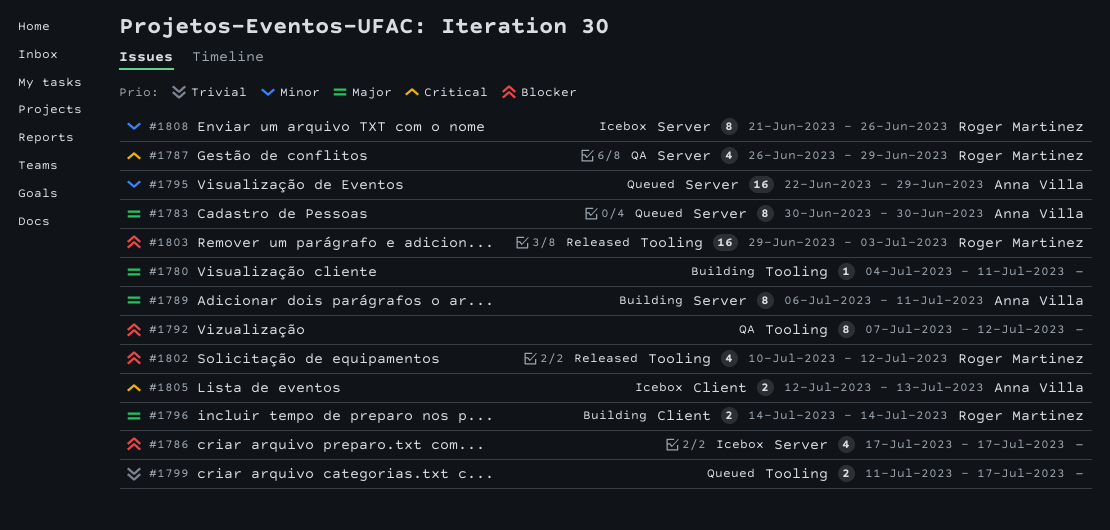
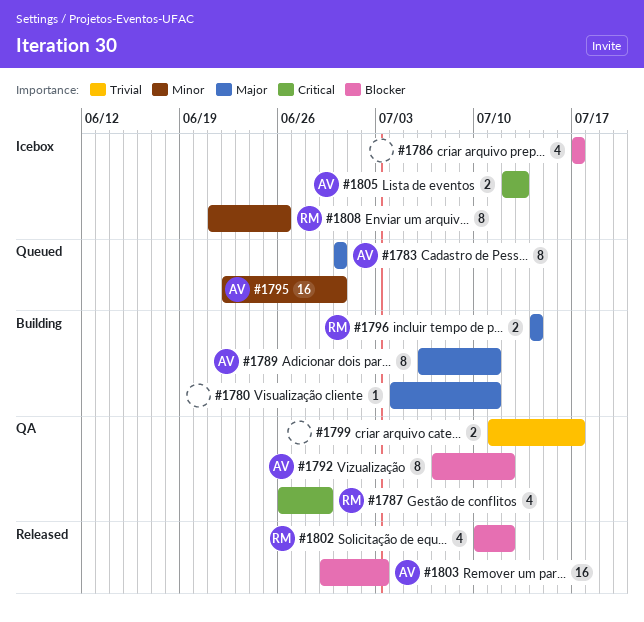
#1792, owner: none -> Anna Villa
#1795, due: Jun 29 -> Jun 30
#1799, status: Queued -> QA
#1803, owner: Roger Martinez -> Anna Villa

